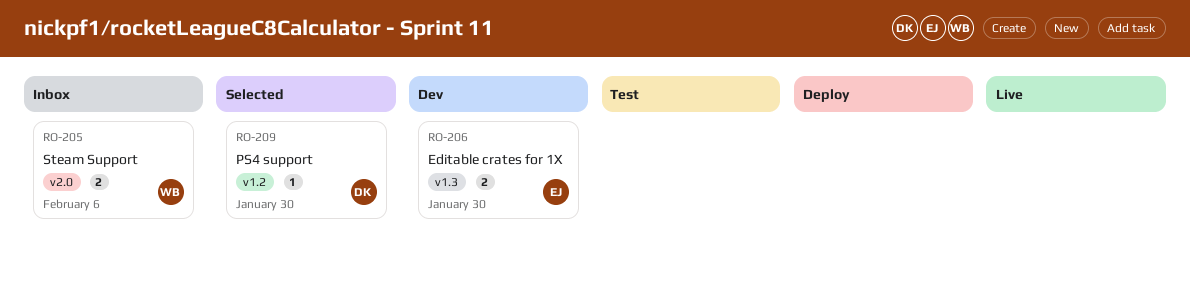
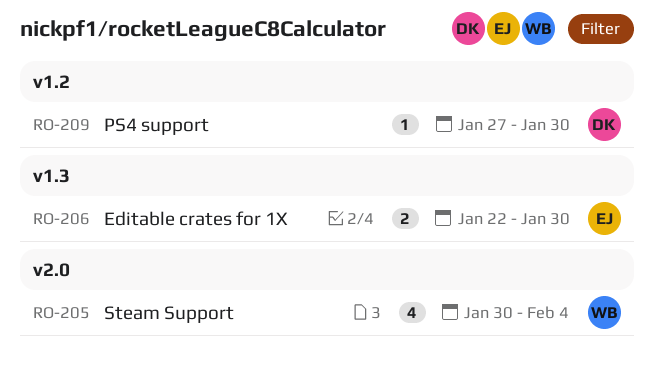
RO-205, estimate: 2 -> 4
RO-205, due: Feb 6 -> Feb 4

